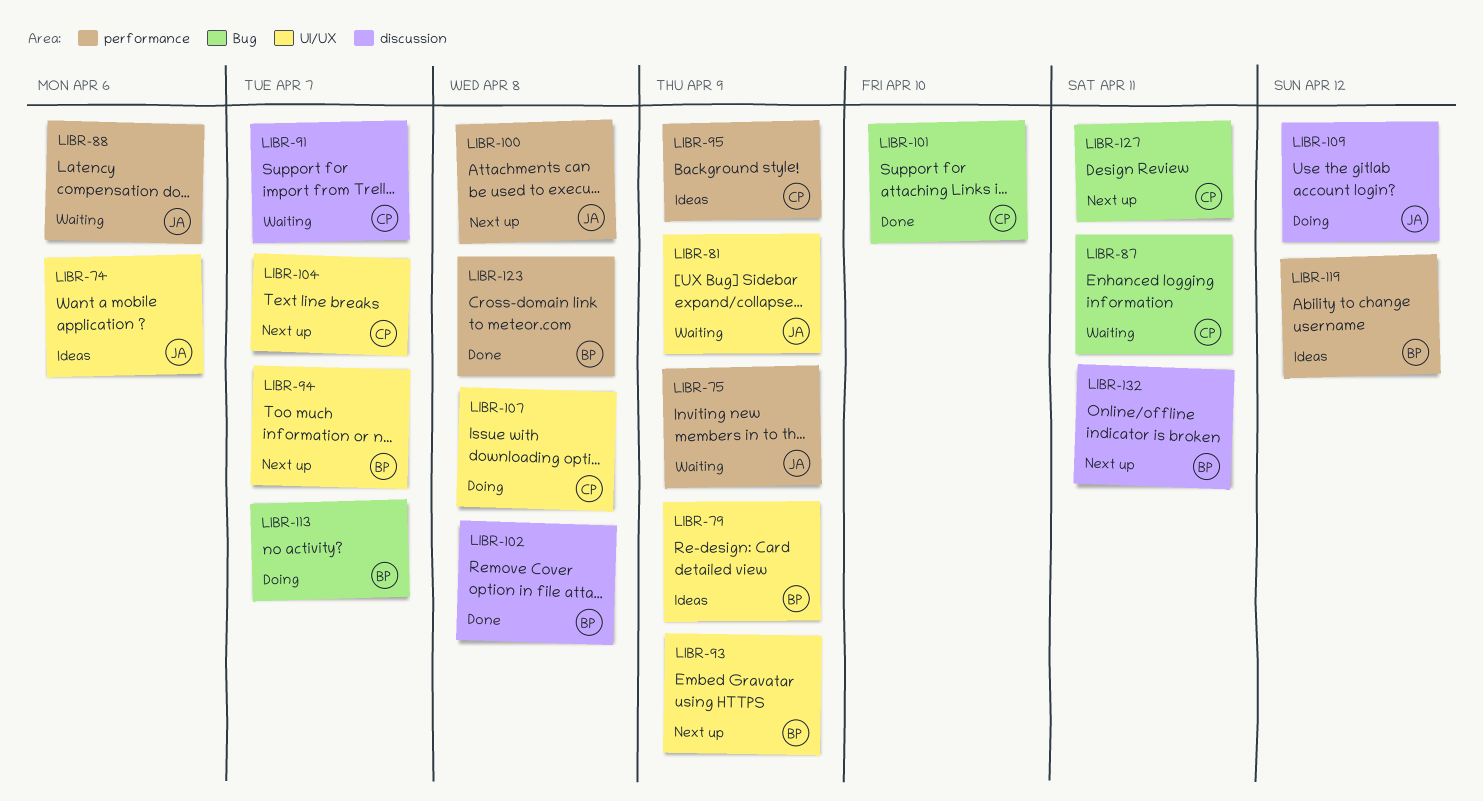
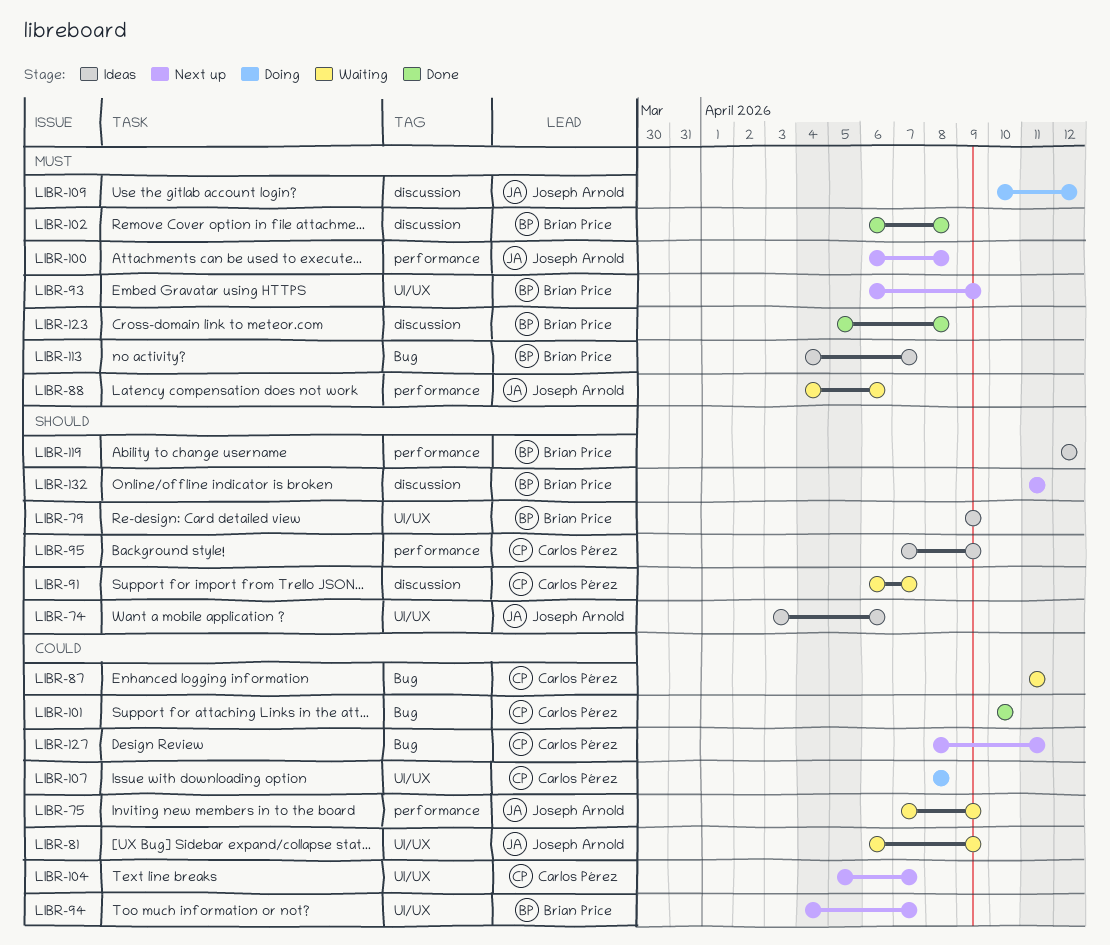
LIBR-113, status: Doing -> Ideas
LIBR-123, label: performance -> discussion

